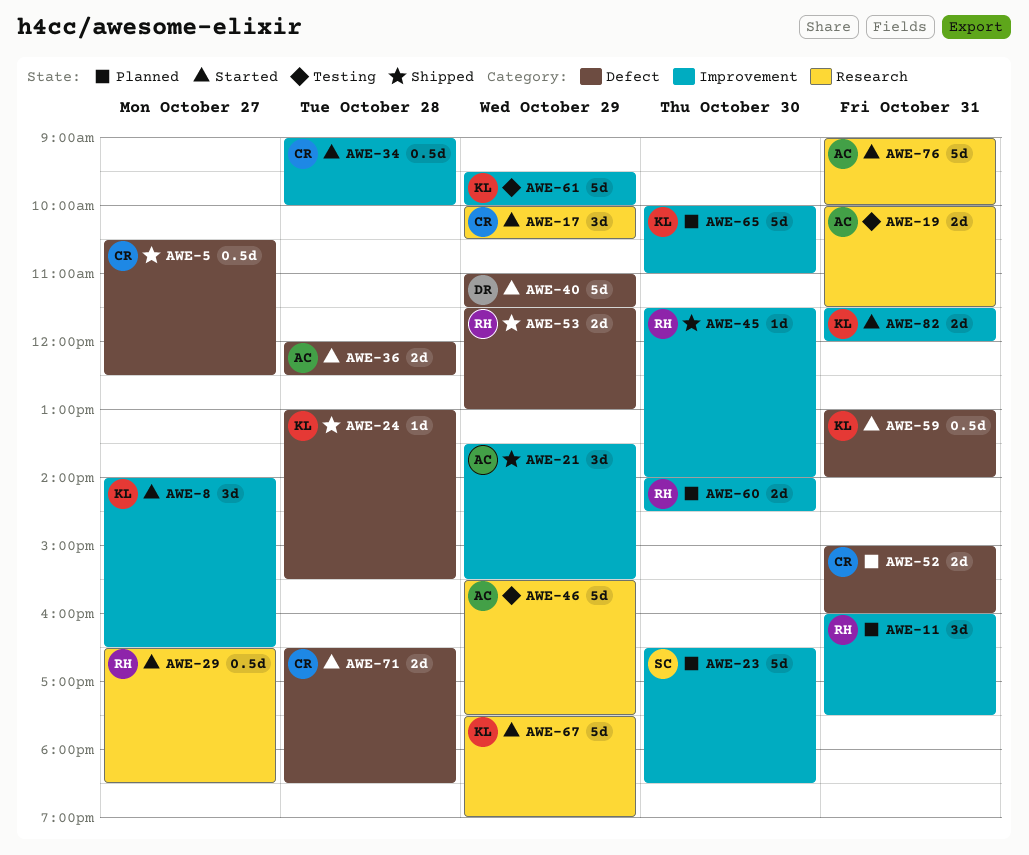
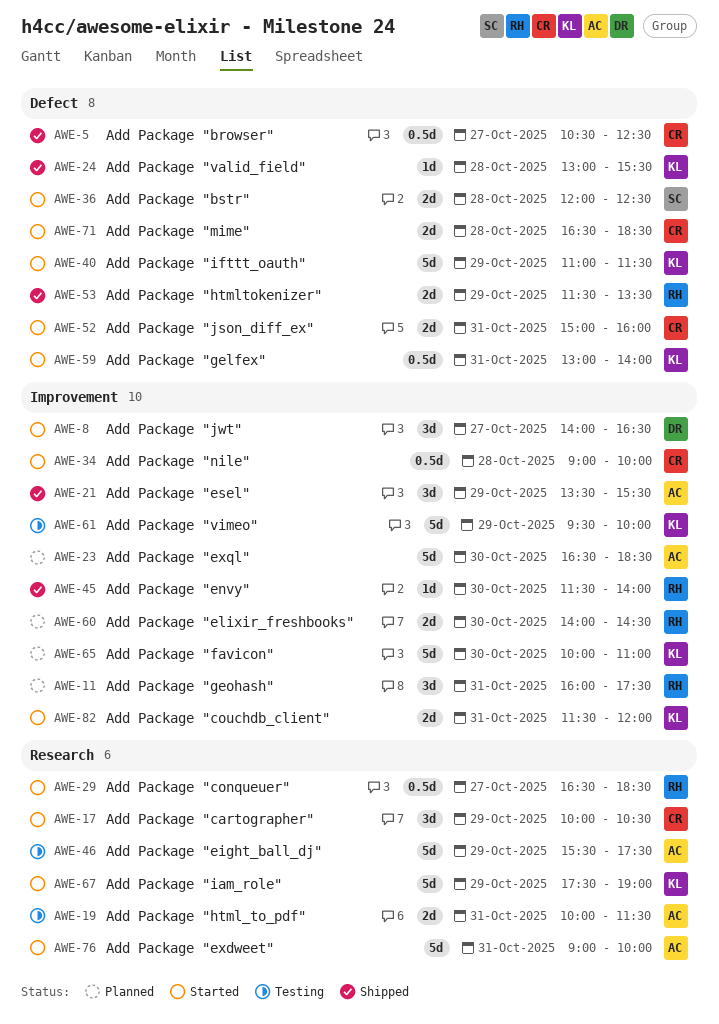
AWE-8, owner: KL -> DR
AWE-23, owner: SC -> AC
AWE-36, owner: AC -> SC
AWE-40, owner: DR -> KL
AWE-52, status: Planned -> Started
AWE-53, ends: 13:00 -> 13:30

